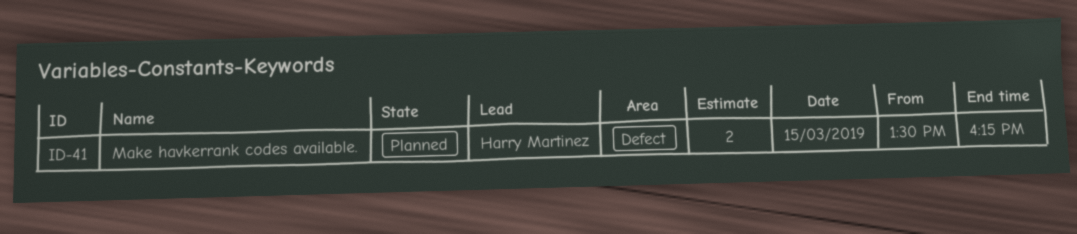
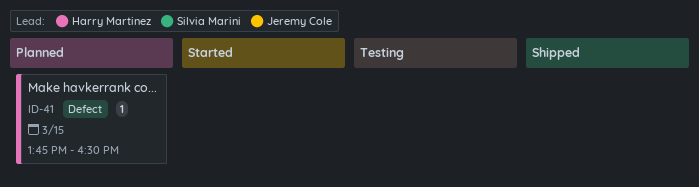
ID-41, estimate: 2 -> 1
ID-41, begins: 13:30 -> 13:45
ID-41, ends: 16:15 -> 16:30

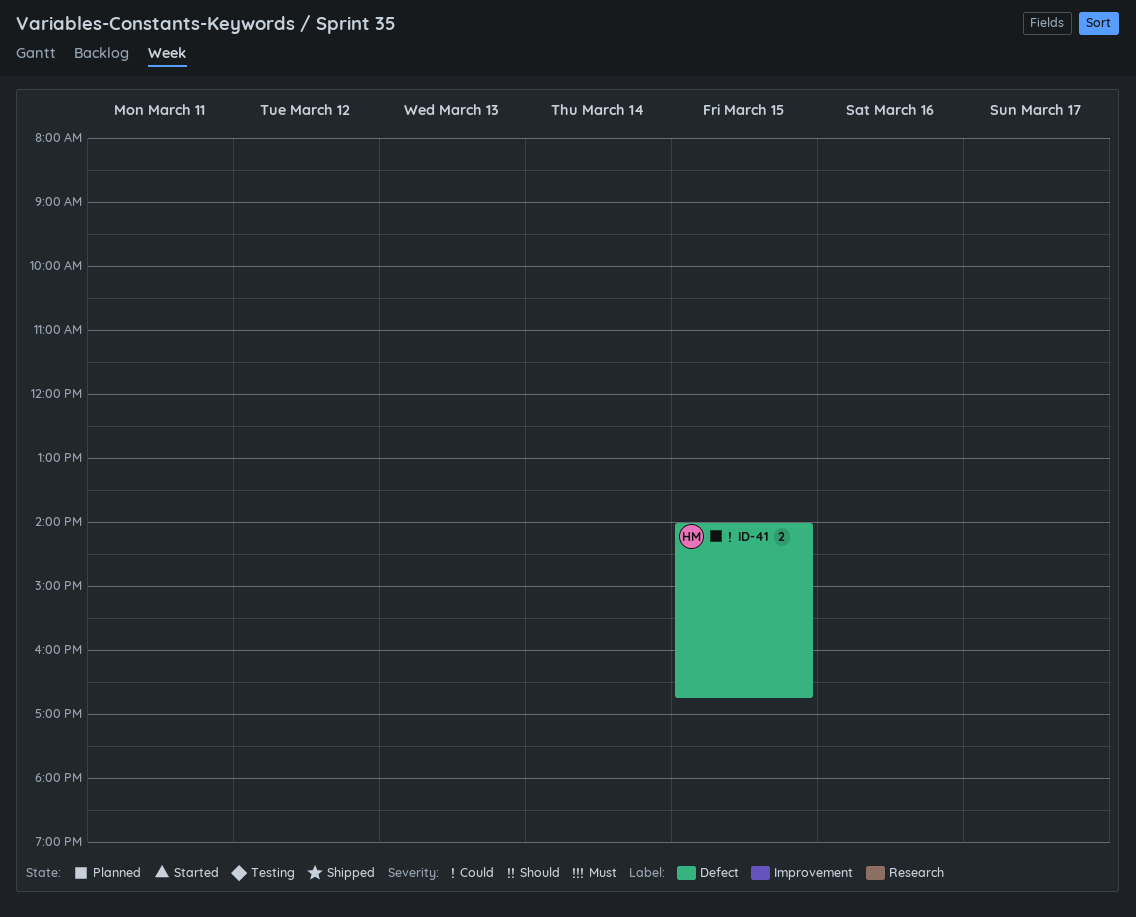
ID-41, estimate: 1 -> 2
ID-41, begins: 13:45 -> 14:00
ID-41, ends: 16:30 -> 16:45

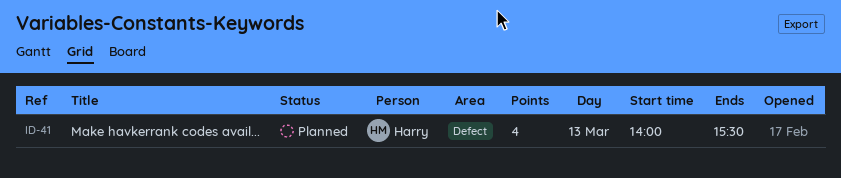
ID-41, estimate: 2 -> 4
ID-41, day: Mar 15 -> Mar 13
ID-41, ends: 16:45 -> 15:30

